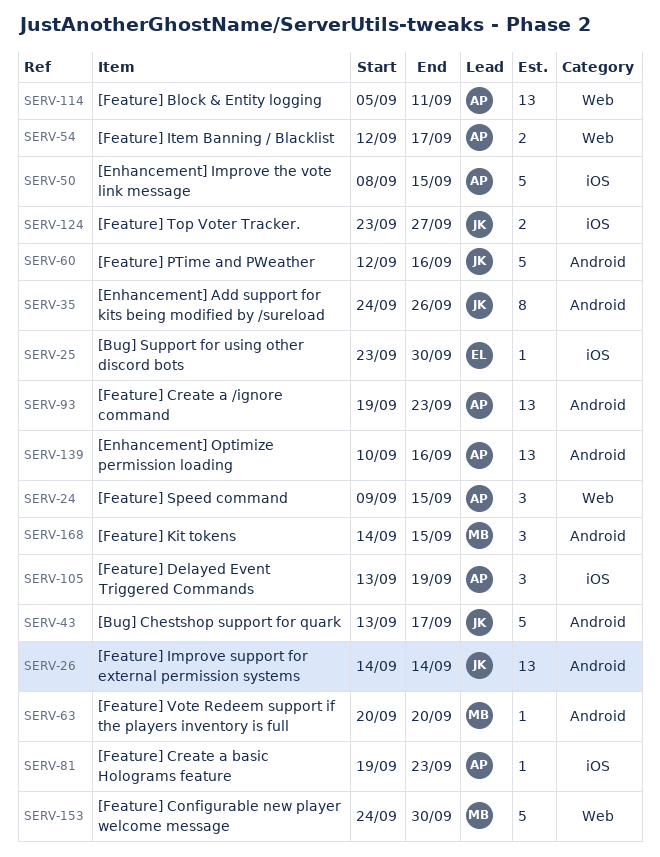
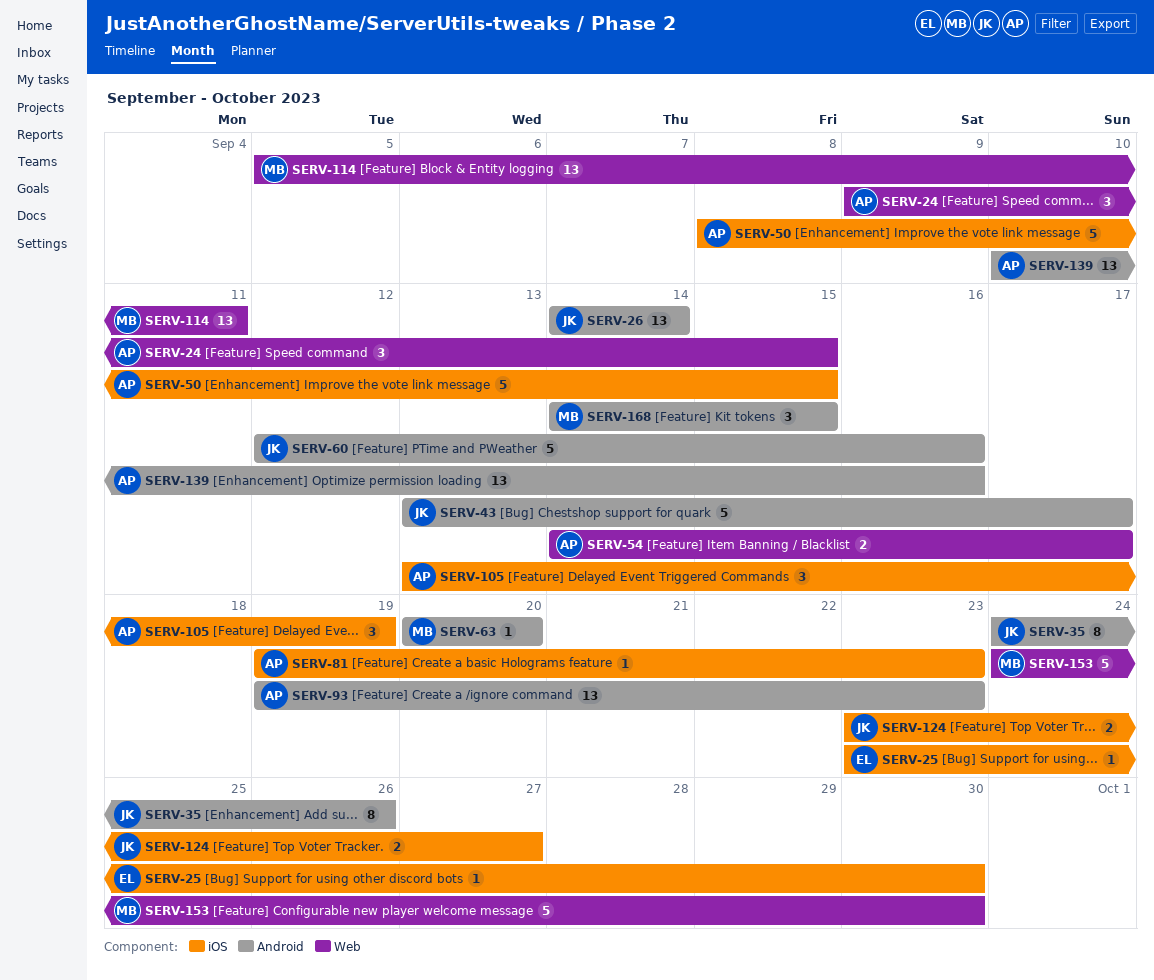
SERV-54, start: Sep 12 -> Sep 14
SERV-114, owner: AP -> MB

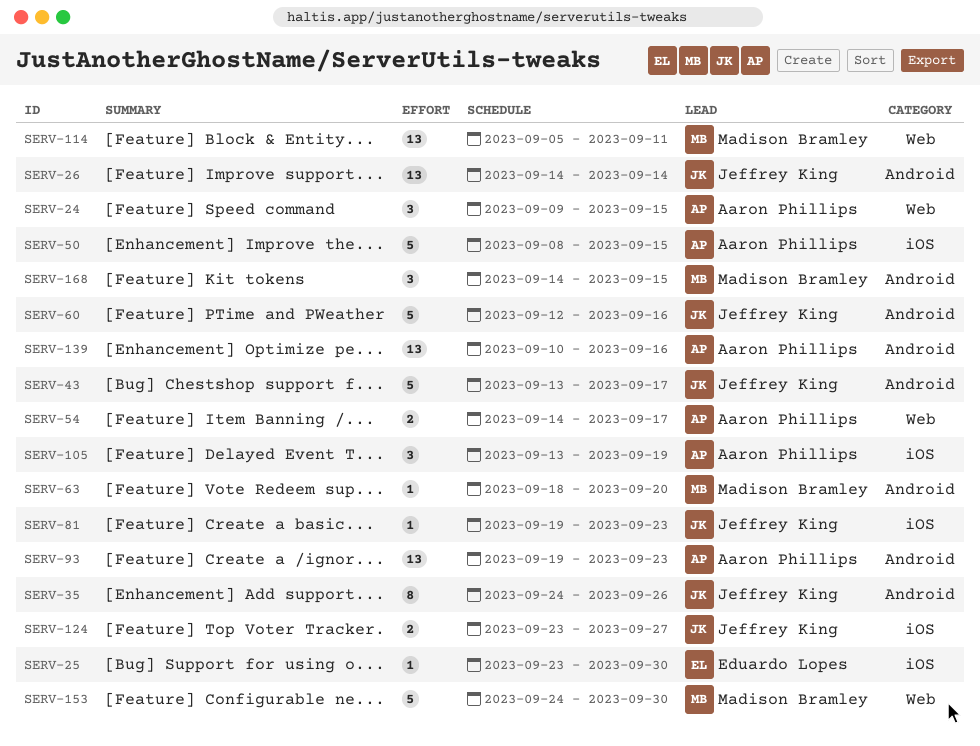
SERV-63, start: Sep 20 -> Sep 18
SERV-81, owner: Aaron Phillips -> Jeffrey King

